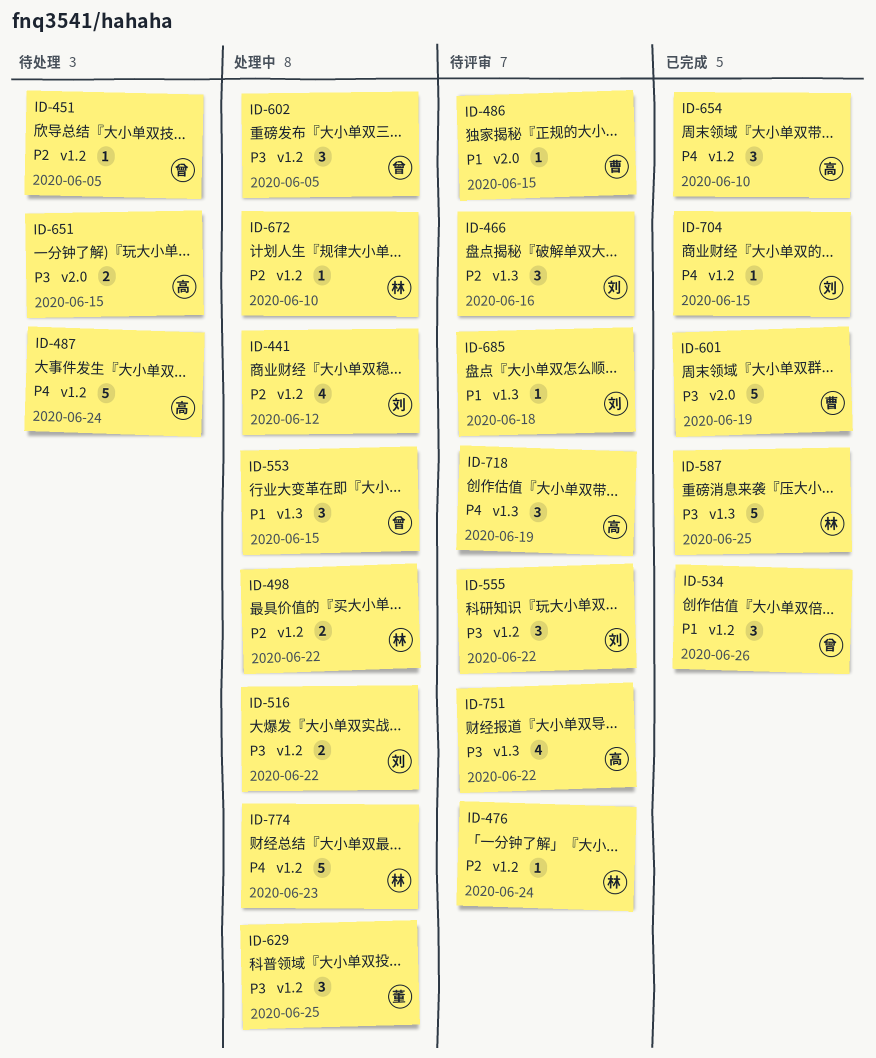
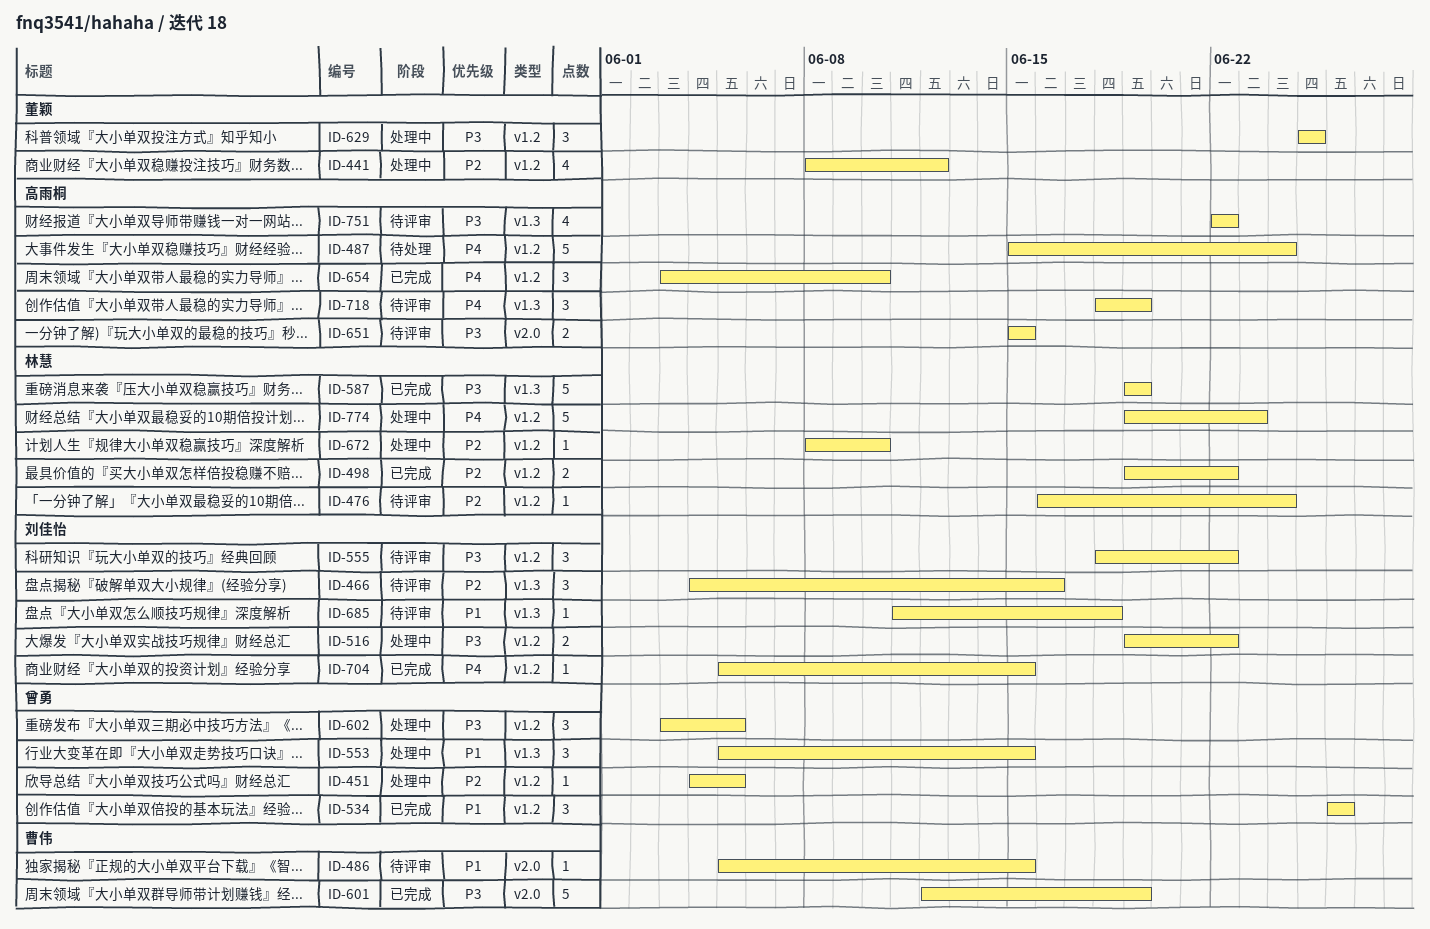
ID-441, owner: 刘佳怡 -> 董颖
ID-451, status: 待处理 -> 处理中
ID-498, status: 处理中 -> 已完成
ID-587, due: Jun 25 -> Jun 19
ID-651, status: 待处理 -> 待评审

